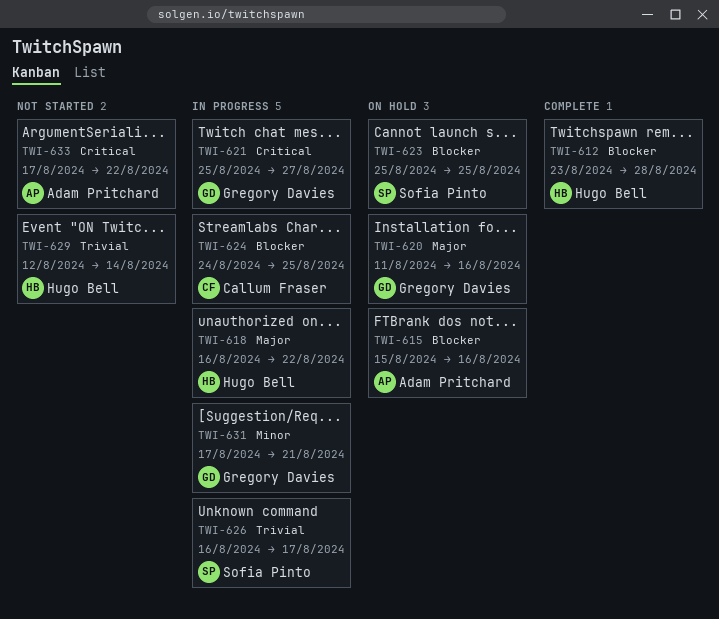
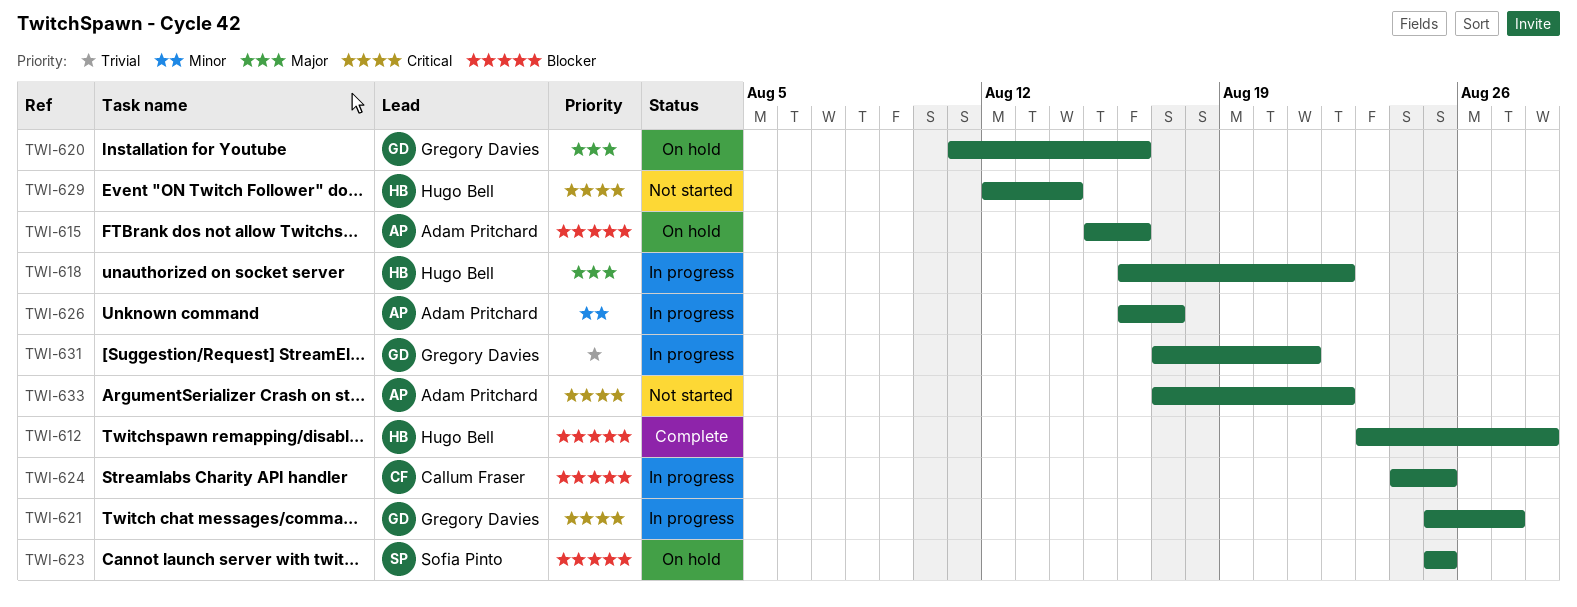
TWI-626, owner: Sofia Pinto -> Adam Pritchard
TWI-626, priority: Trivial -> Minor
TWI-629, priority: Trivial -> Critical
TWI-631, priority: Minor -> Trivial

